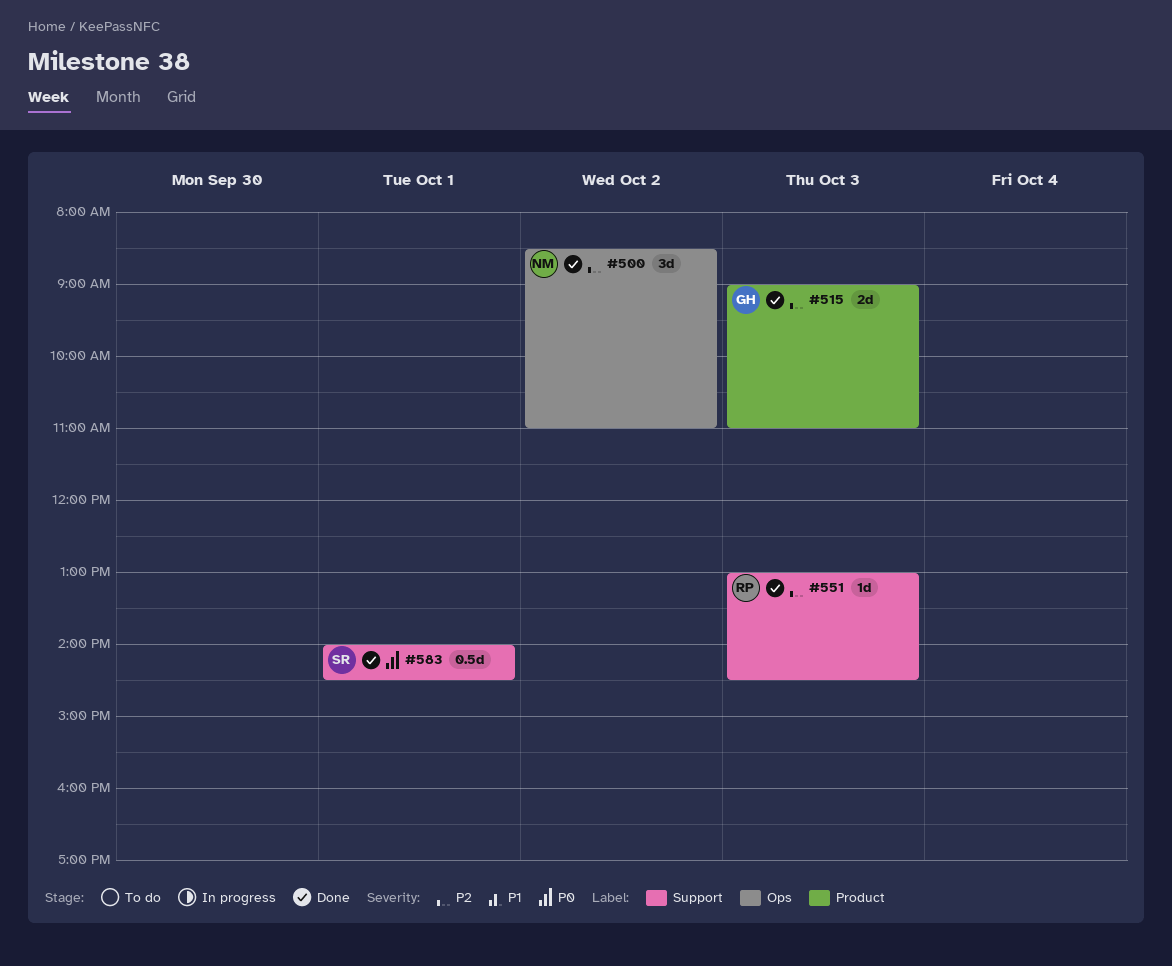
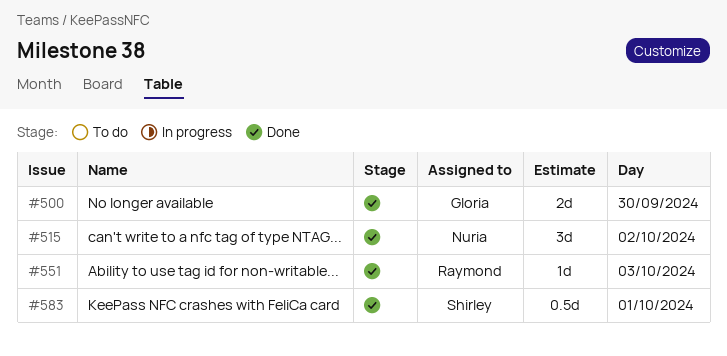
#500, owner: Nuria -> Gloria
#500, estimate: 3d -> 2d
#500, day: Oct 2 -> Sep 30
#515, owner: Gloria -> Nuria
#515, estimate: 2d -> 3d
#515, day: Oct 3 -> Oct 2

